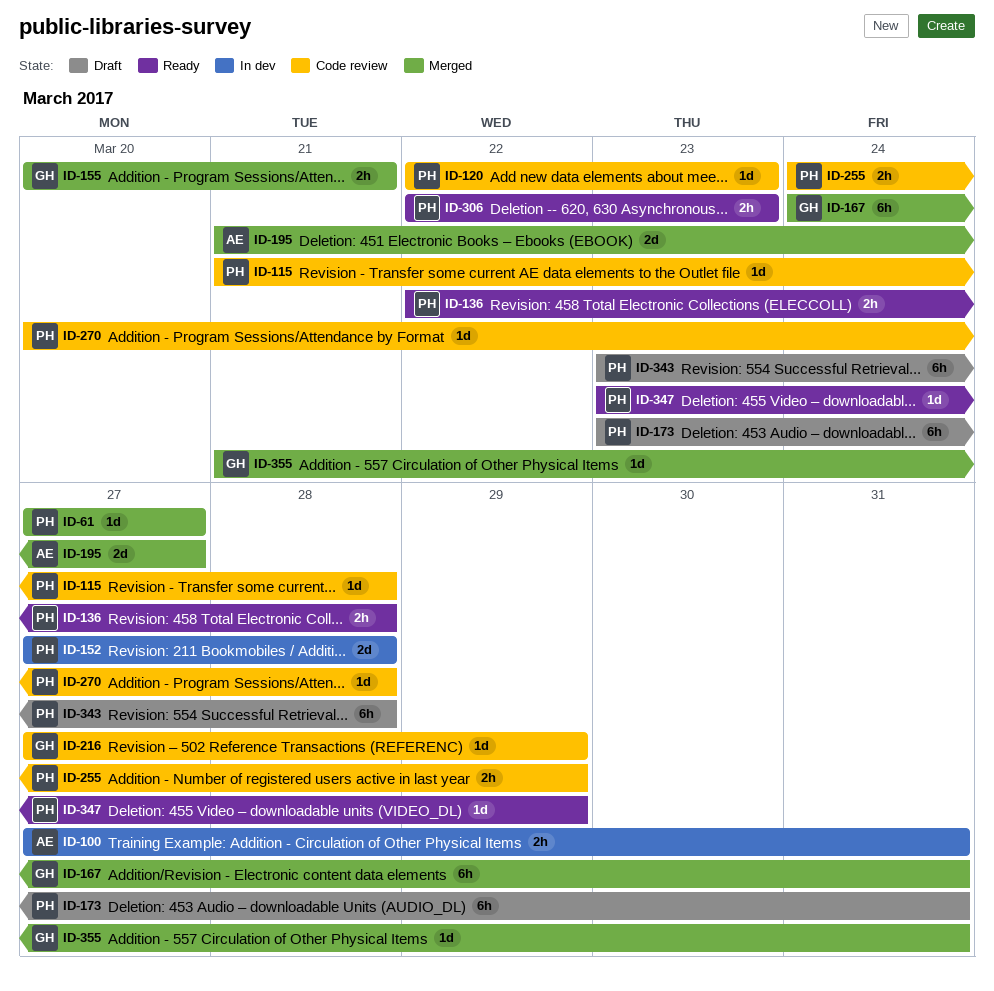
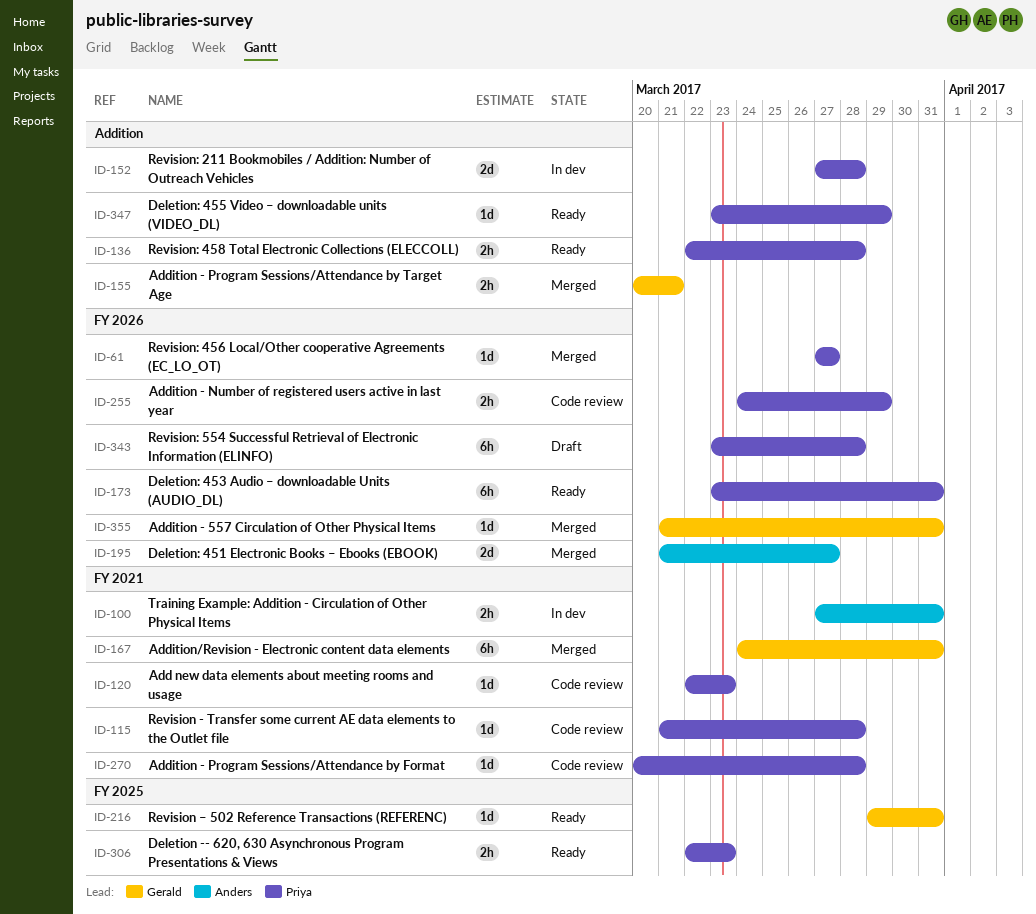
ID-173, status: Draft -> Ready
ID-216, status: Code review -> Ready
ID-216, start: Mar 27 -> Mar 29
ID-216, due: Mar 29 -> Mar 31

